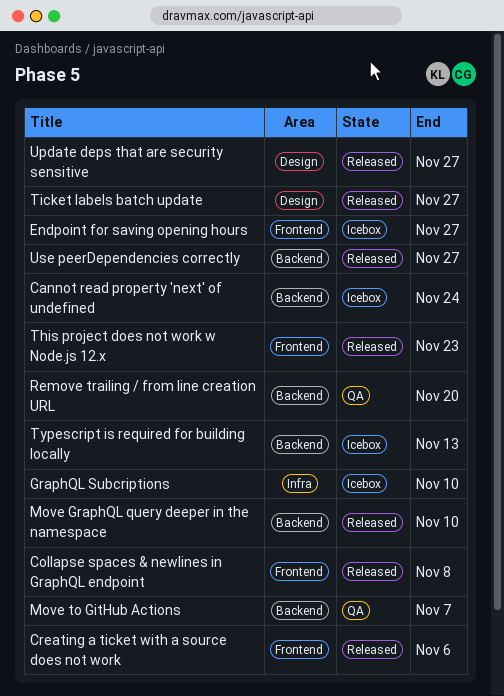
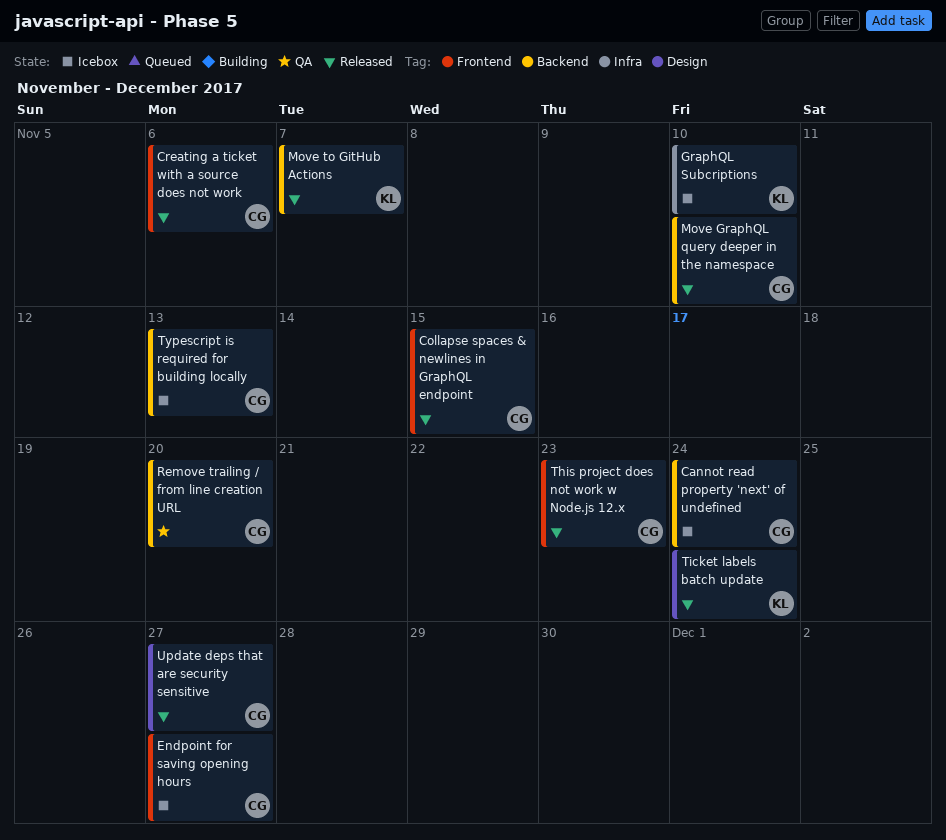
Collapse spaces & newlines in GraphQL endpoint, due: Nov 8 -> Nov 15
Move to GitHub Actions, status: QA -> Released
Ticket labels batch update, due: Nov 27 -> Nov 24
Use peerDependencies correctly: present -> none

